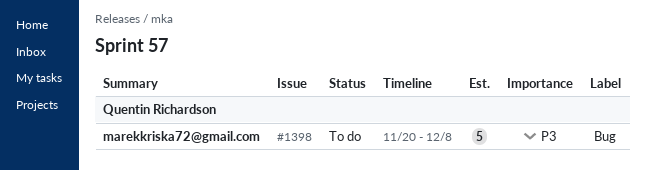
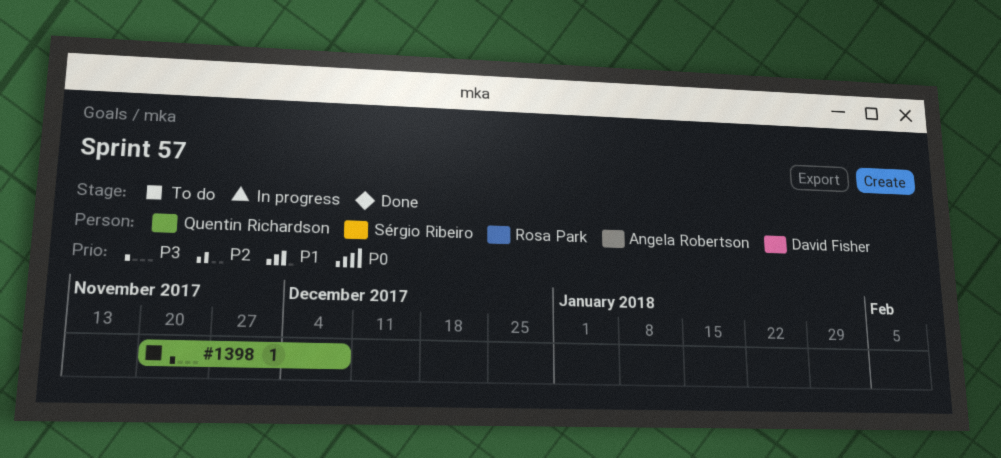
#1398, estimate: 5 -> 1

